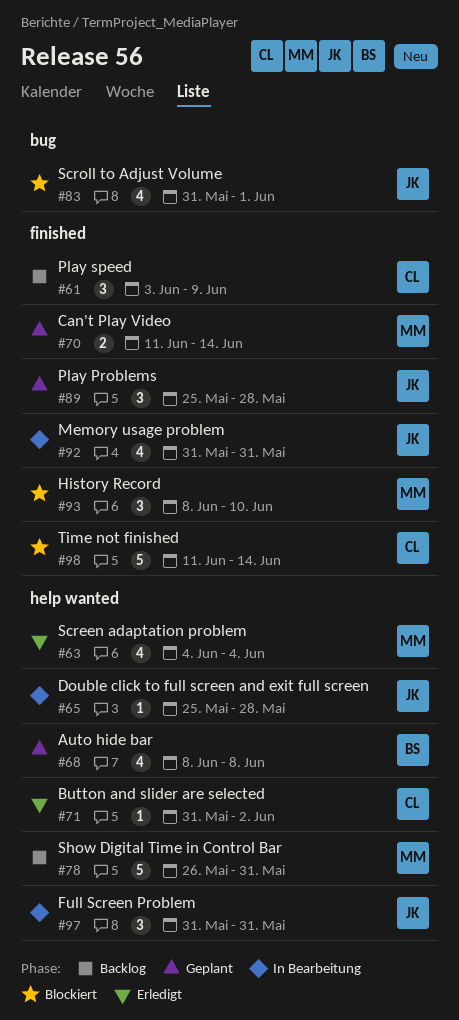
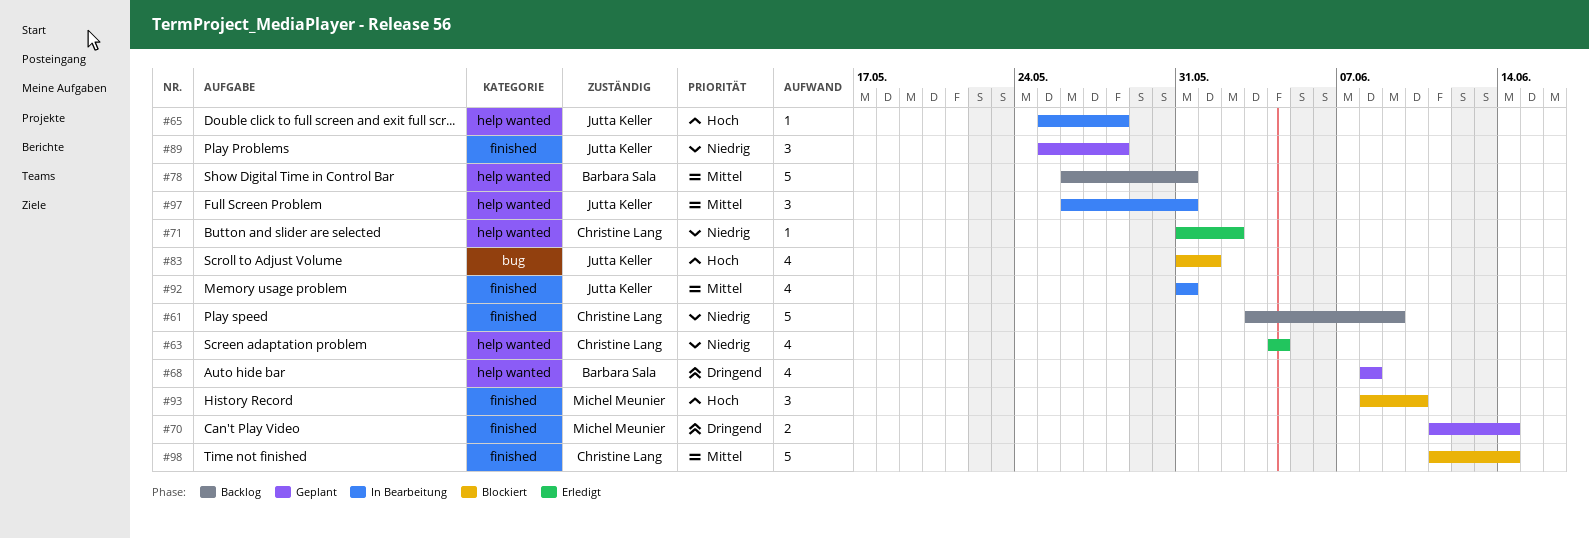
#61, estimate: 3 -> 5
#63, owner: Michel Meunier -> Christine Lang
#78, owner: Michel Meunier -> Barbara Sala
#97, start: May 31 -> May 26

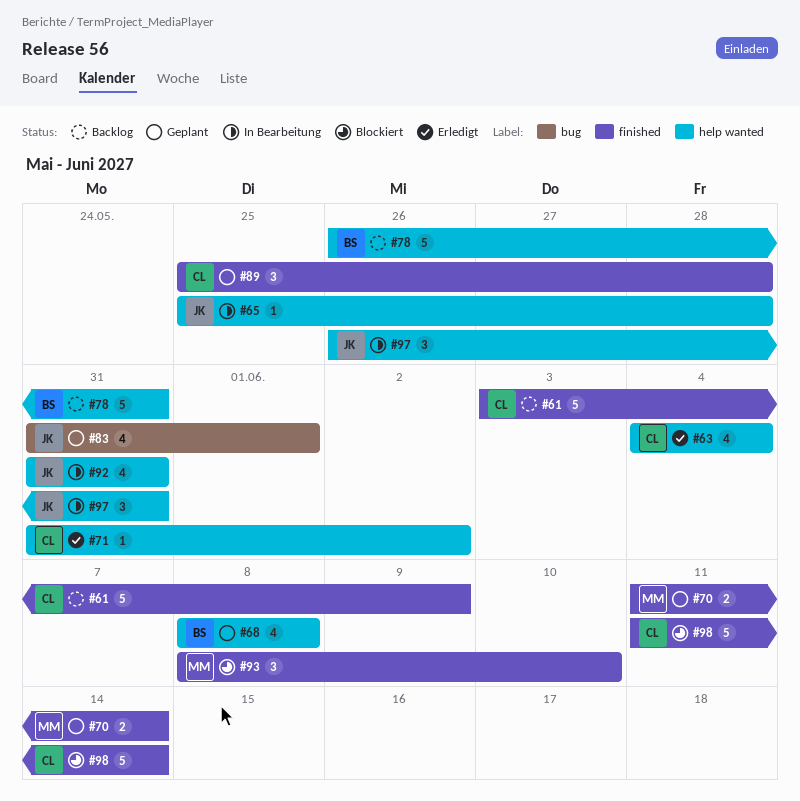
#83, status: Blockiert -> Geplant
#89, owner: Jutta Keller -> Christine Lang
#92, label: finished -> help wanted

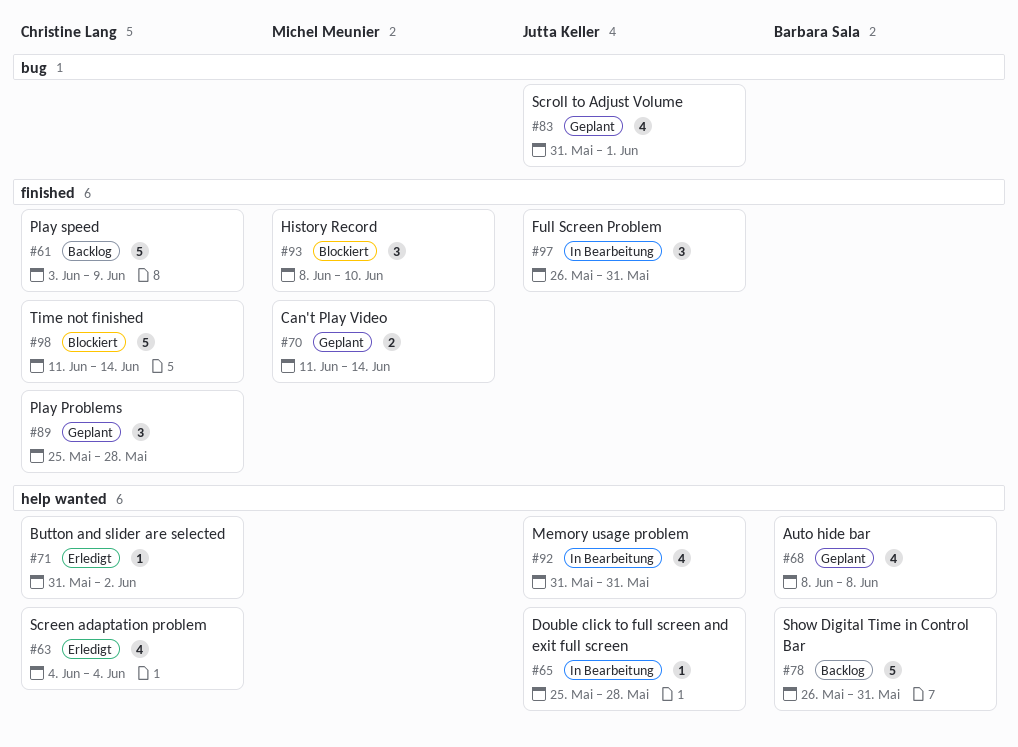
#97, label: help wanted -> finished

